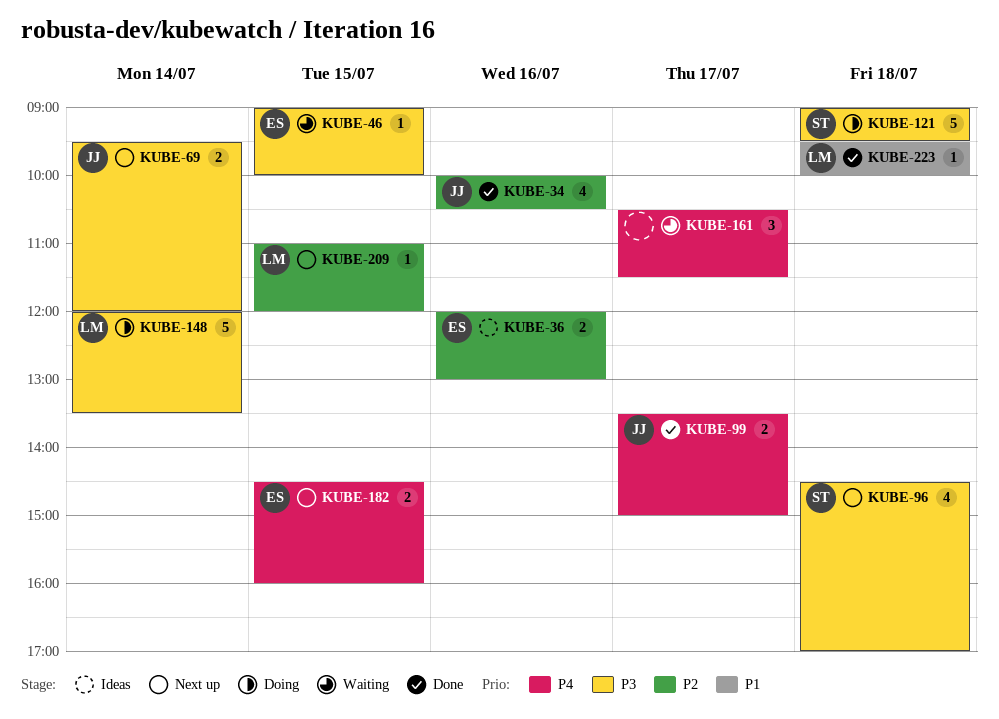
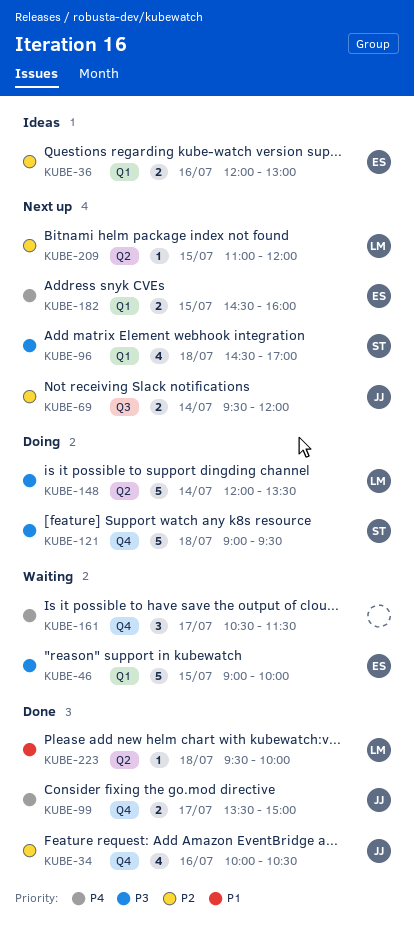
KUBE-46, estimate: 1 -> 5
KUBE-69, priority: P3 -> P2

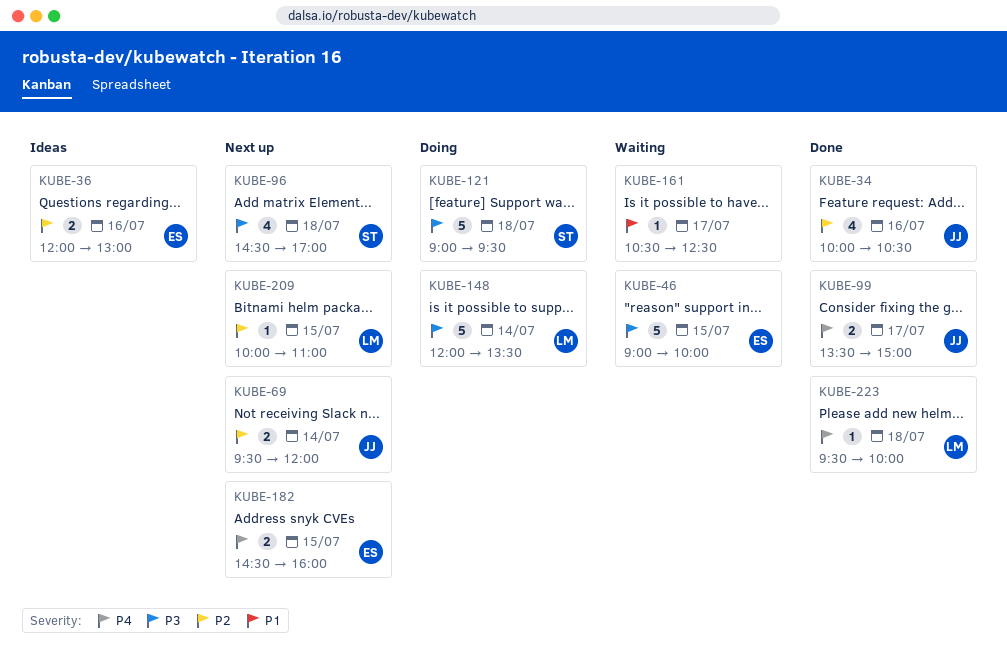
KUBE-161, priority: P4 -> P1
KUBE-161, estimate: 3 -> 1
KUBE-161, ends: 11:30 -> 12:30
KUBE-209, begins: 11:00 -> 10:00
KUBE-209, ends: 12:00 -> 11:00
KUBE-223, priority: P1 -> P4

